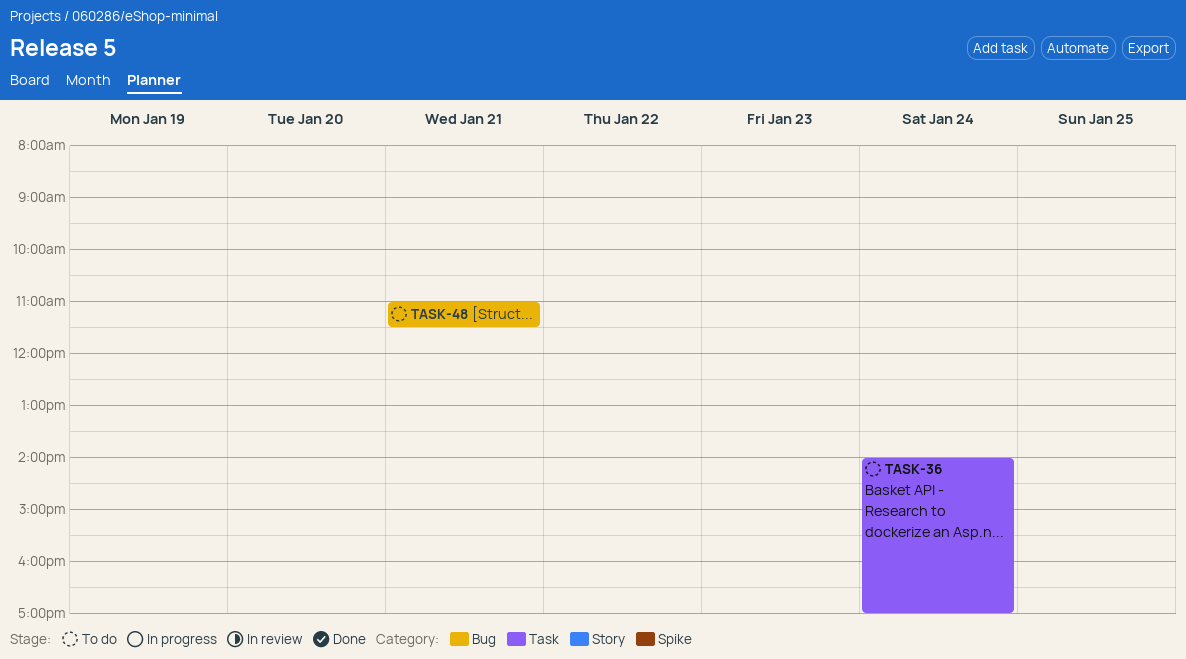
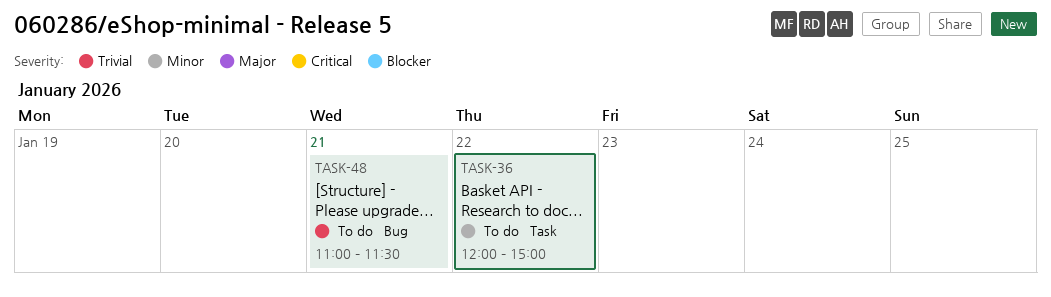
TASK-36, day: Jan 24 -> Jan 22
TASK-36, begins: 14:00 -> 12:00
TASK-36, ends: 17:00 -> 15:00

